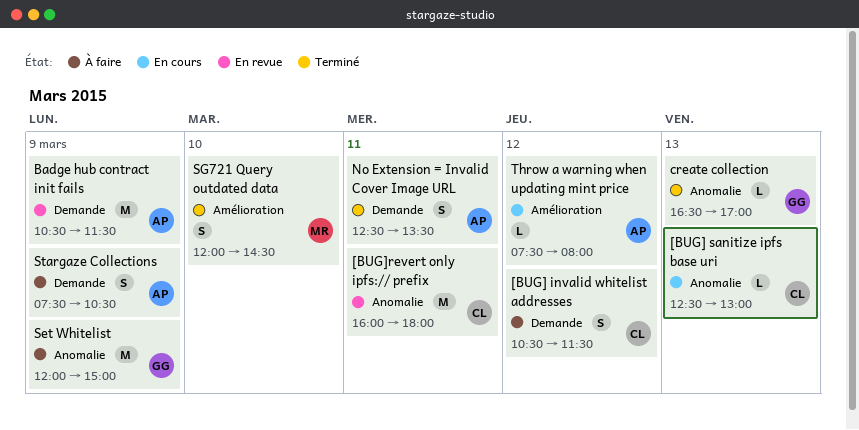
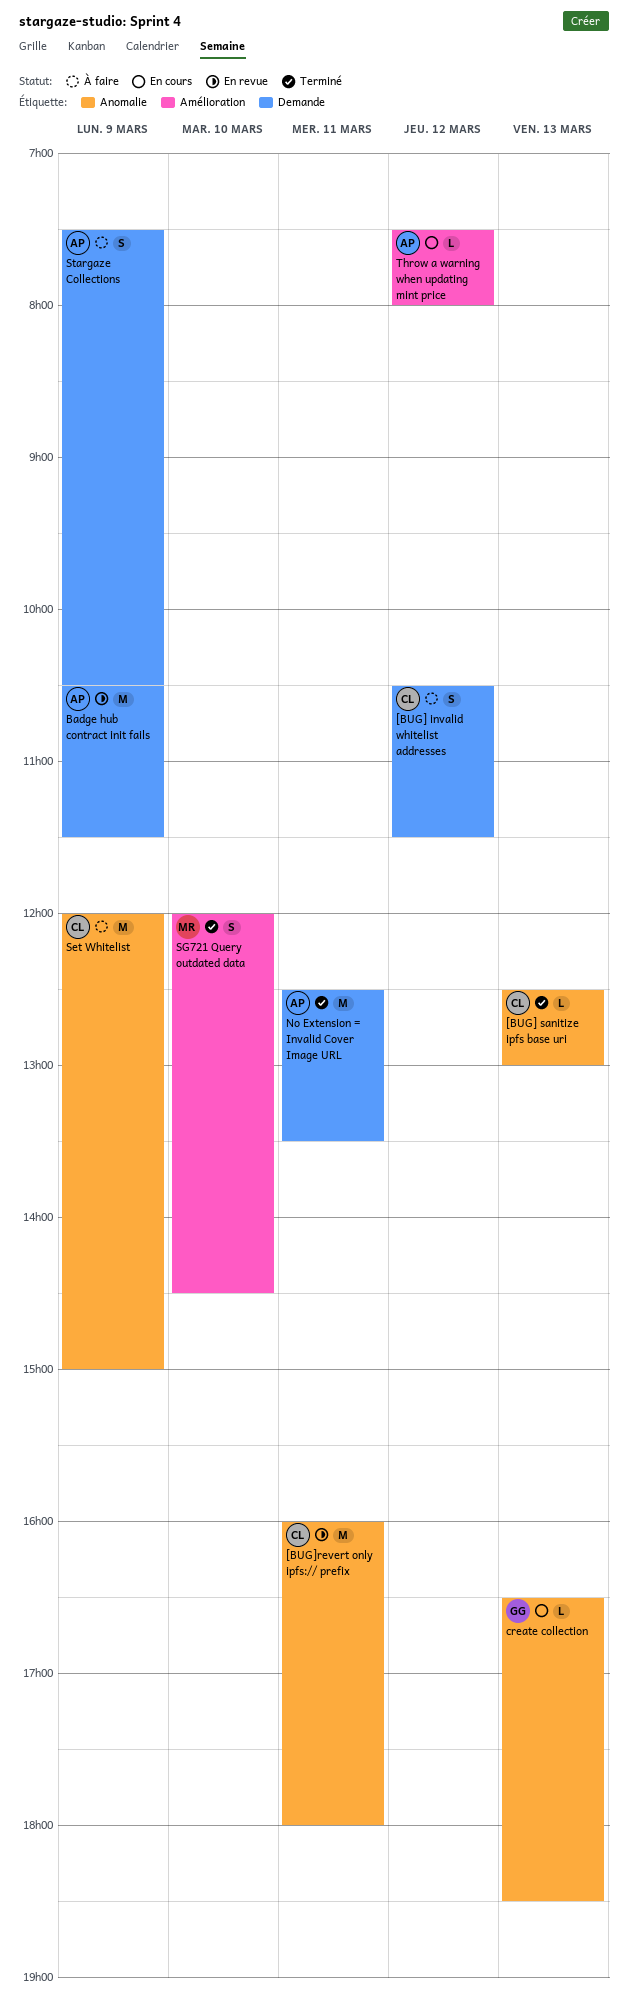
[BUG] sanitize ipfs base uri, status: En cours -> Terminé
create collection, status: Terminé -> En cours
create collection, ends: 17:00 -> 18:30
No Extension = Invalid Cover Image URL, estimate: S -> M
Set Whitelist, owner: GG -> CL

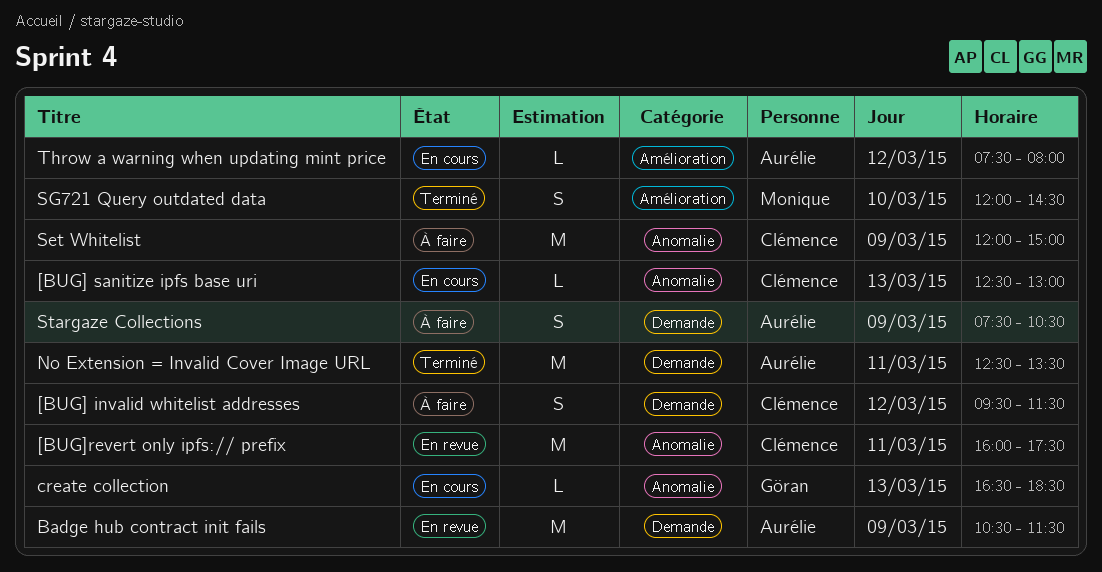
[BUG] invalid whitelist addresses, begins: 10:30 -> 09:30
[BUG] sanitize ipfs base uri, status: Terminé -> En cours
[BUG]revert only ipfs:// prefix, ends: 18:00 -> 17:30

